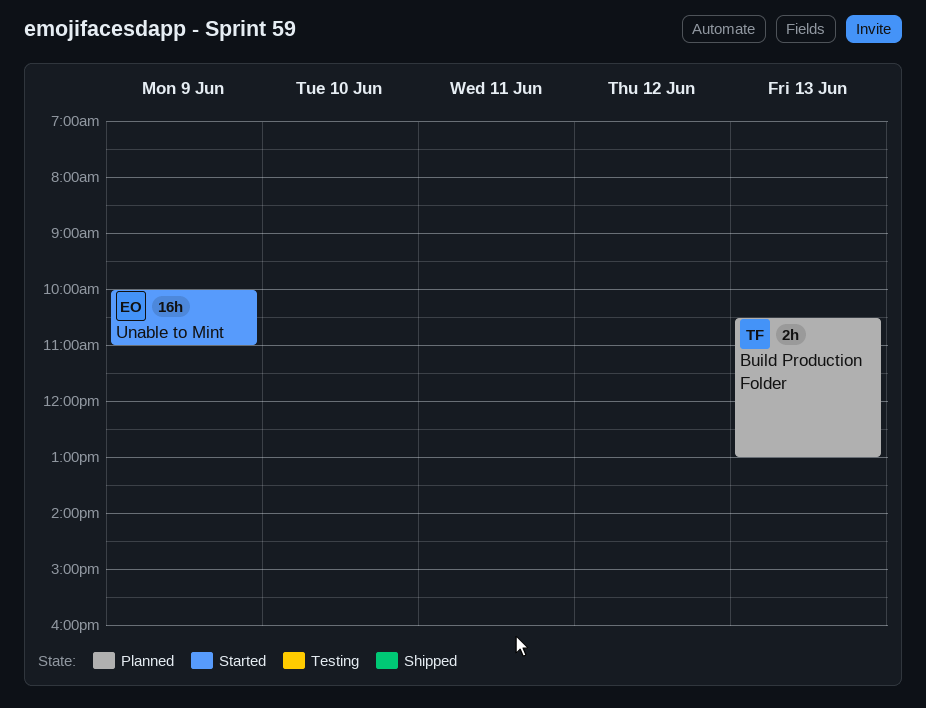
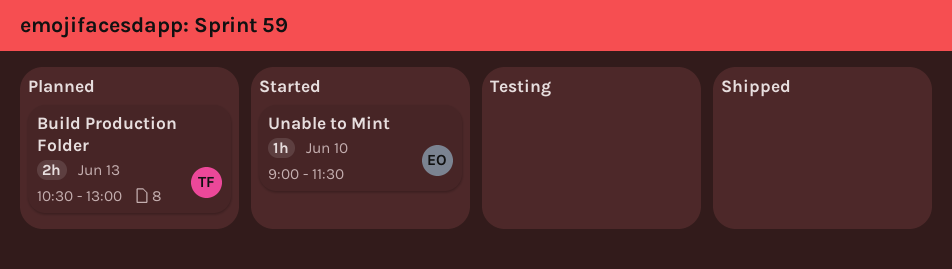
Unable to Mint, estimate: 16h -> 1h
Unable to Mint, day: Jun 9 -> Jun 10
Unable to Mint, begins: 10:00 -> 09:00
Unable to Mint, ends: 11:00 -> 11:30

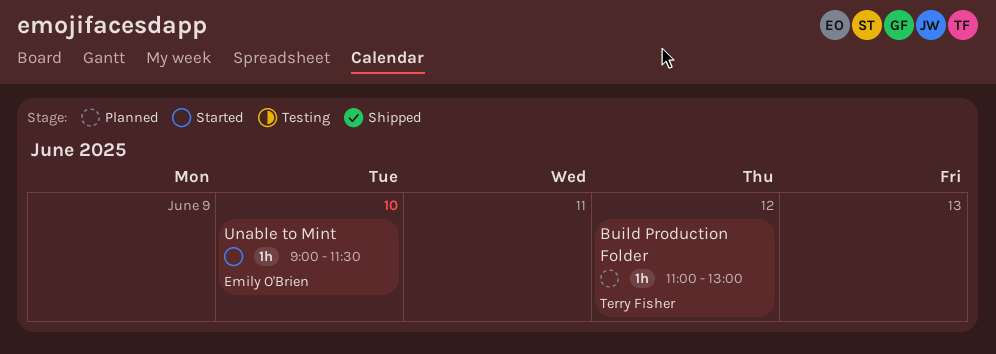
Build Production Folder, estimate: 2h -> 1h
Build Production Folder, day: Jun 13 -> Jun 12
Build Production Folder, begins: 10:30 -> 11:00

